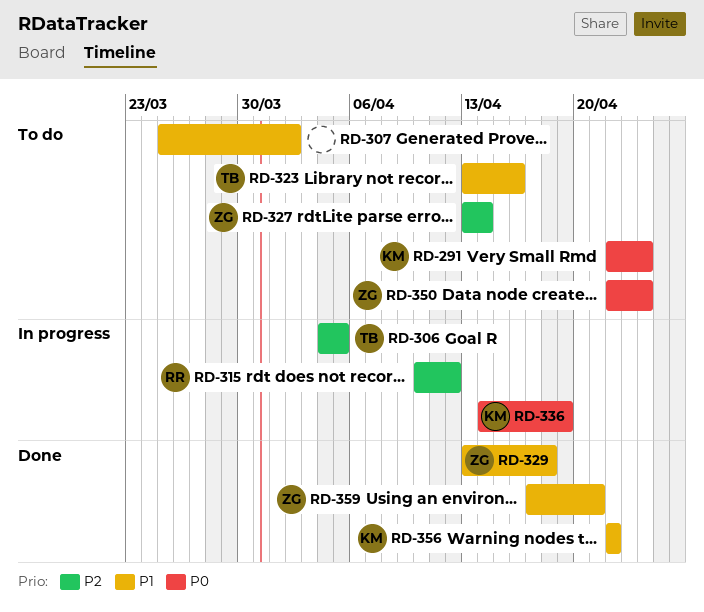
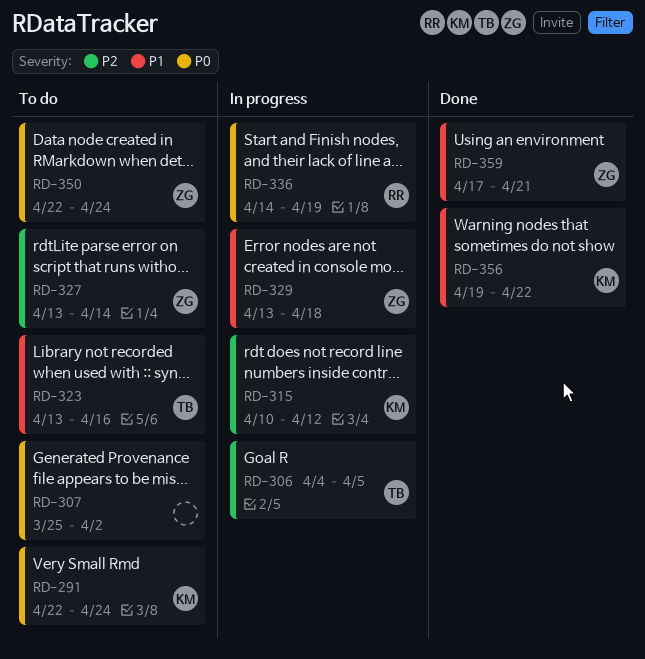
RD-307, priority: P1 -> P0
RD-315, owner: RR -> KM
RD-329, status: Done -> In progress
RD-336, owner: KM -> RR
RD-356, start: Apr 22 -> Apr 19

